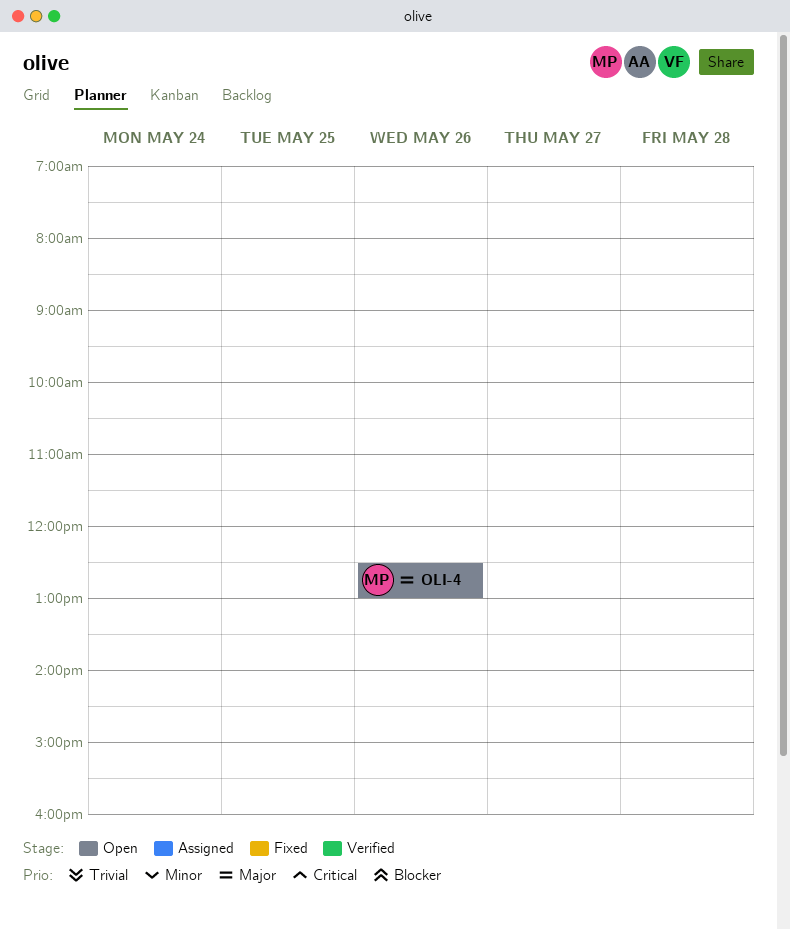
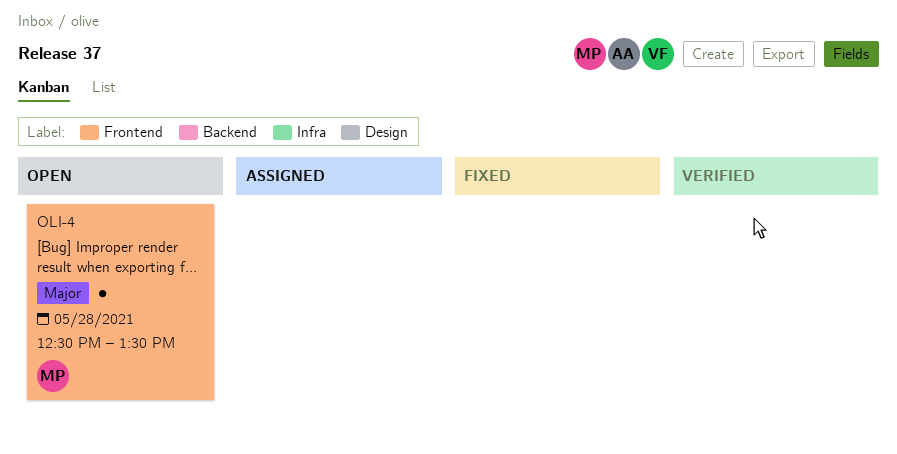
OLI-4, day: May 26 -> May 28
OLI-4, ends: 13:00 -> 13:30

